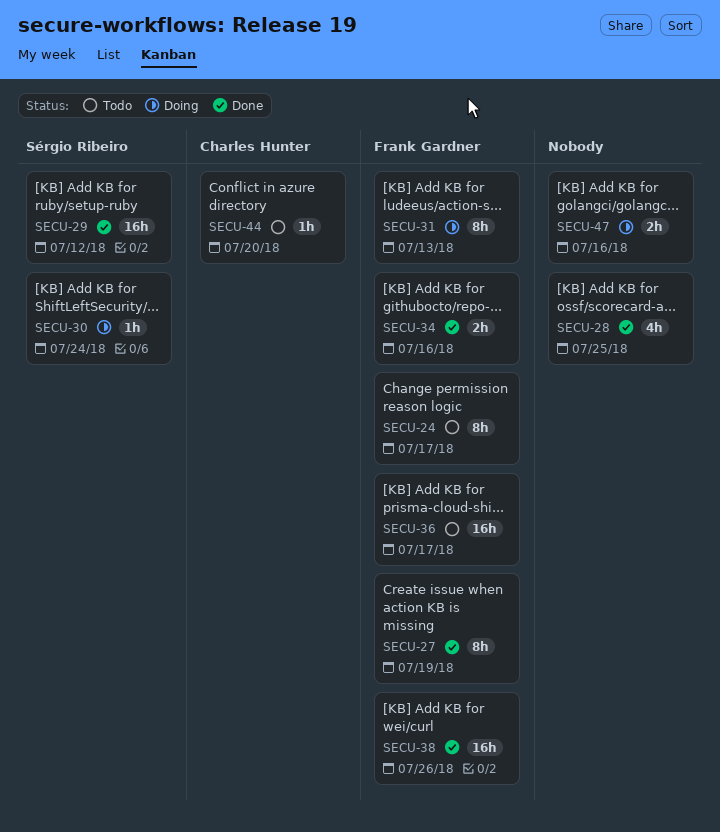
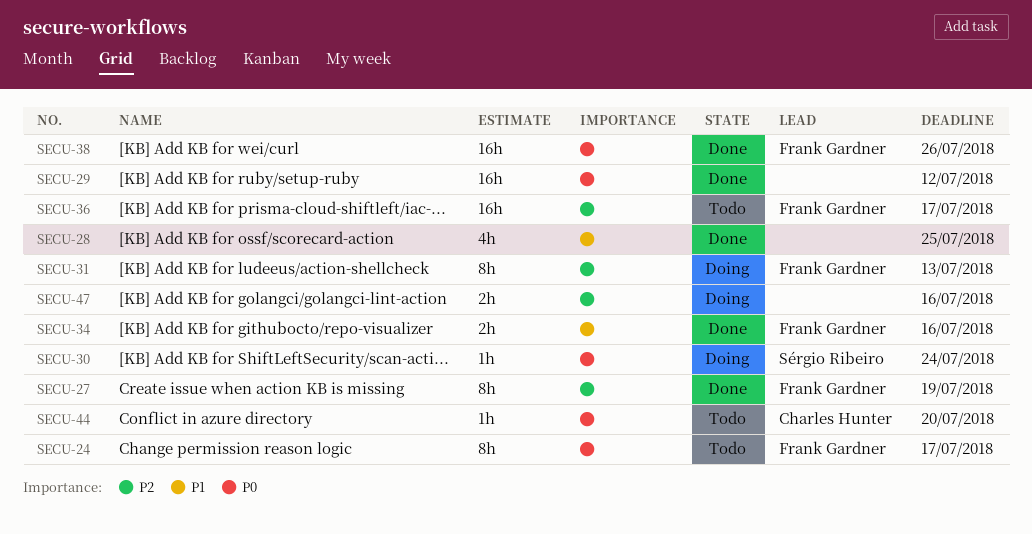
SECU-29, owner: Sérgio Ribeiro -> none

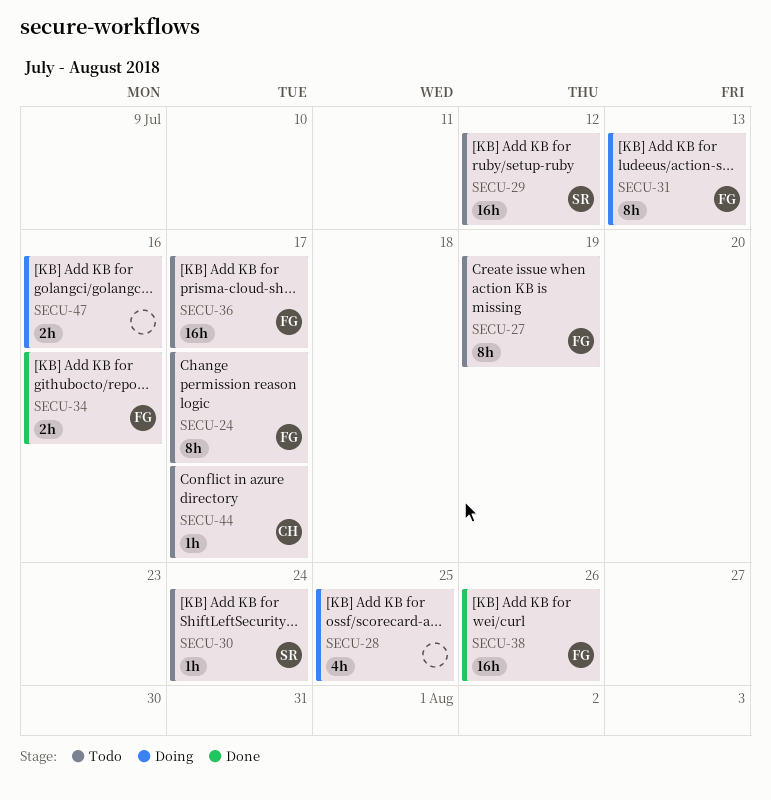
SECU-27, status: Done -> Todo
SECU-28, status: Done -> Doing
SECU-29, status: Done -> Todo
SECU-29, owner: none -> Sérgio Ribeiro
SECU-30, status: Doing -> Todo
SECU-44, due: Jul 20 -> Jul 17

